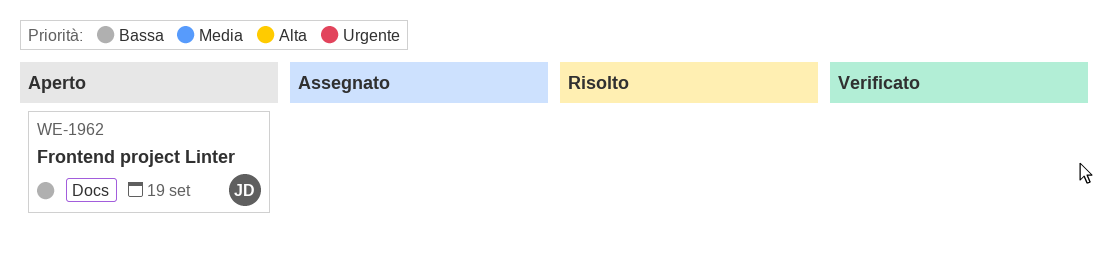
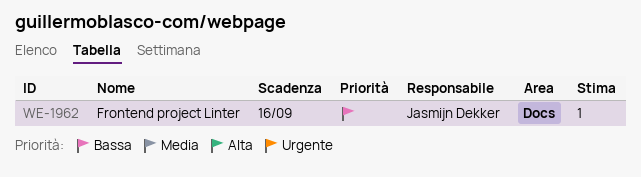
WE-1962, due: Sep 19 -> Sep 16

